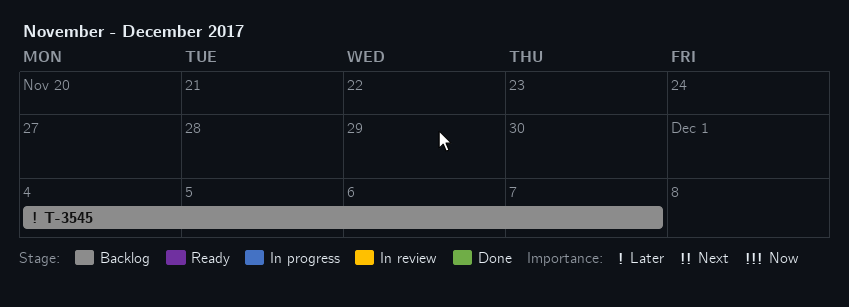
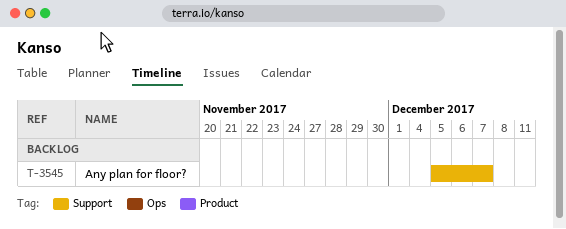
T-3545, start: Dec 4 -> Dec 5

